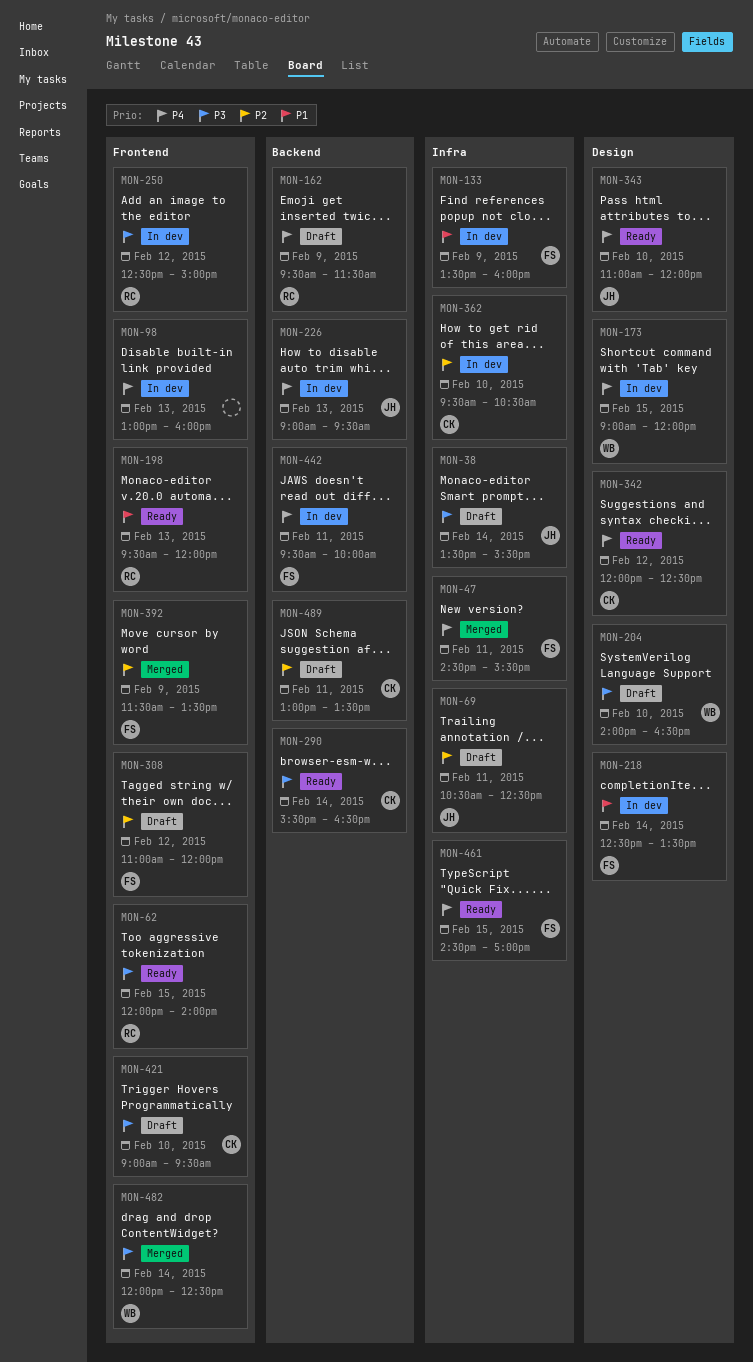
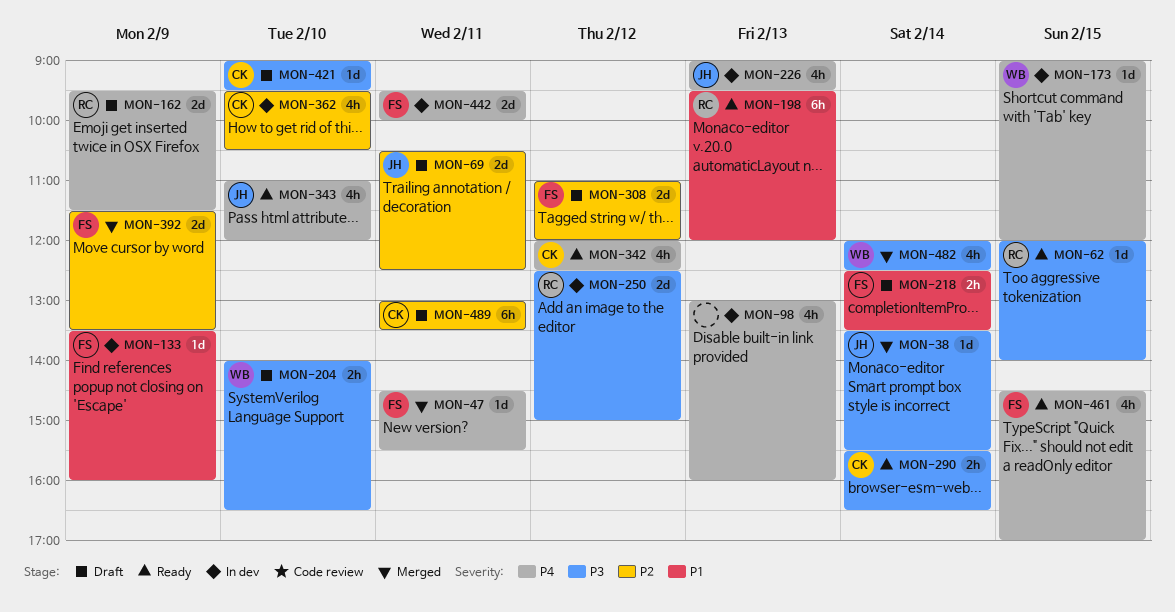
MON-38, status: Draft -> Merged
MON-218, status: In dev -> Draft

